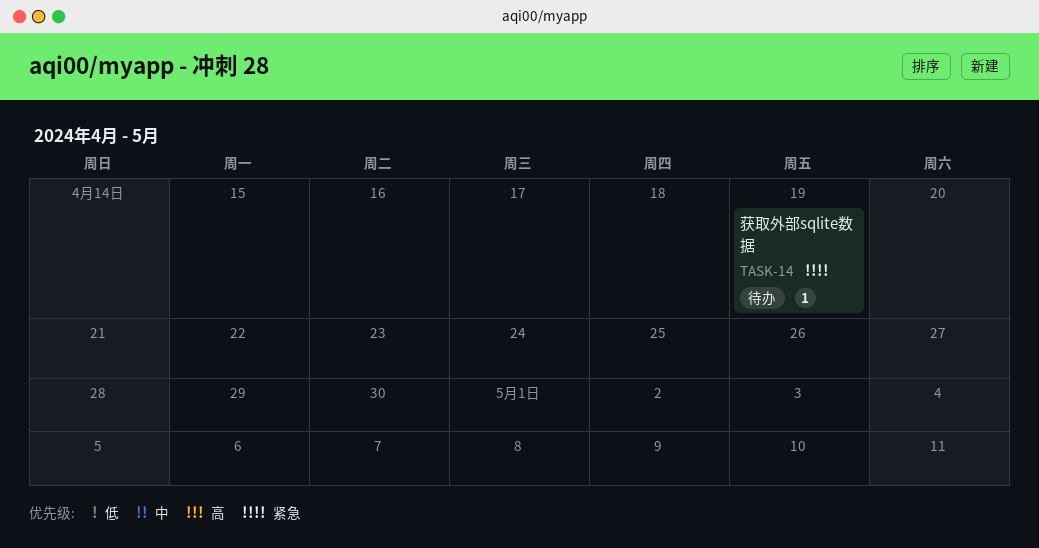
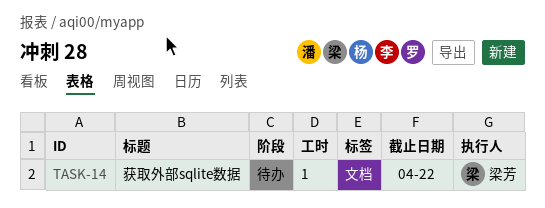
TASK-14, due: Apr 19 -> Apr 22

